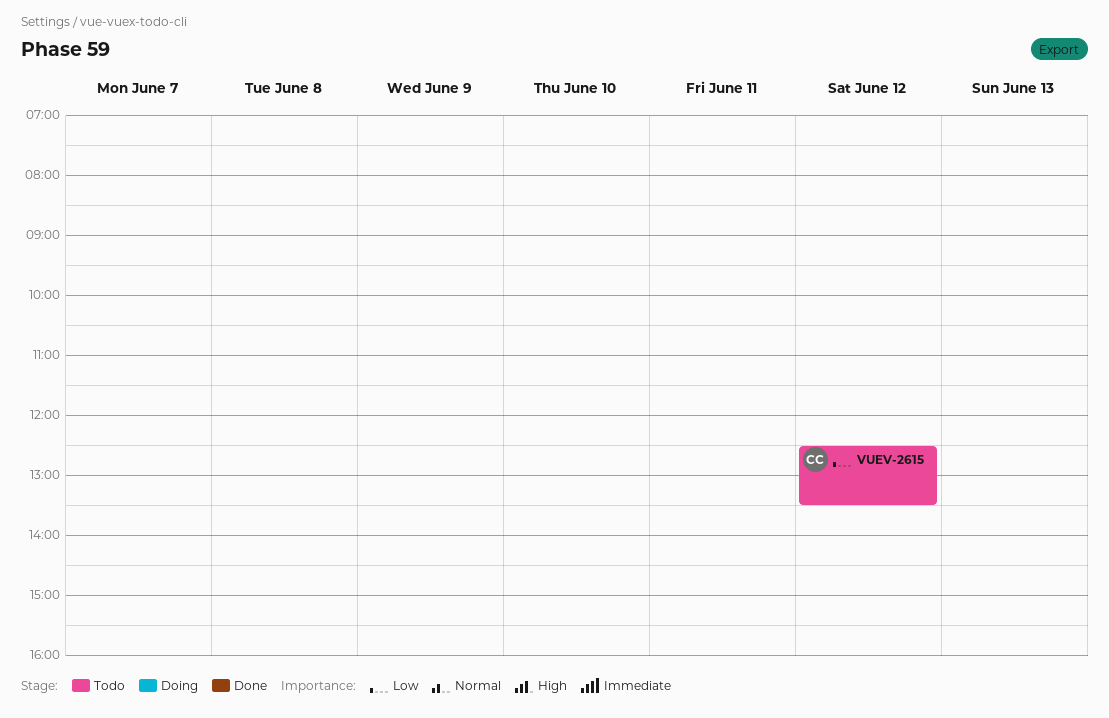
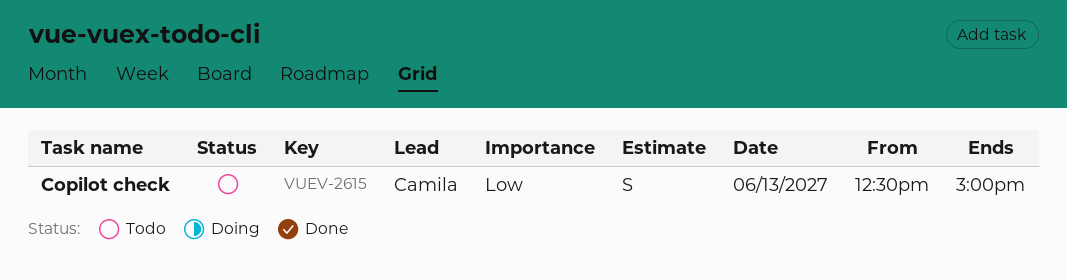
VUEV-2615, day: Jun 12 -> Jun 13
VUEV-2615, ends: 13:30 -> 15:00

